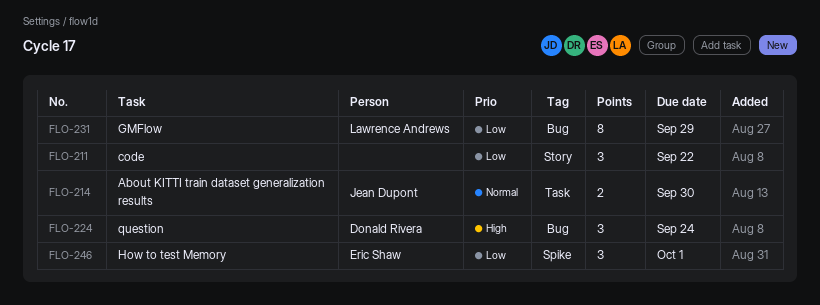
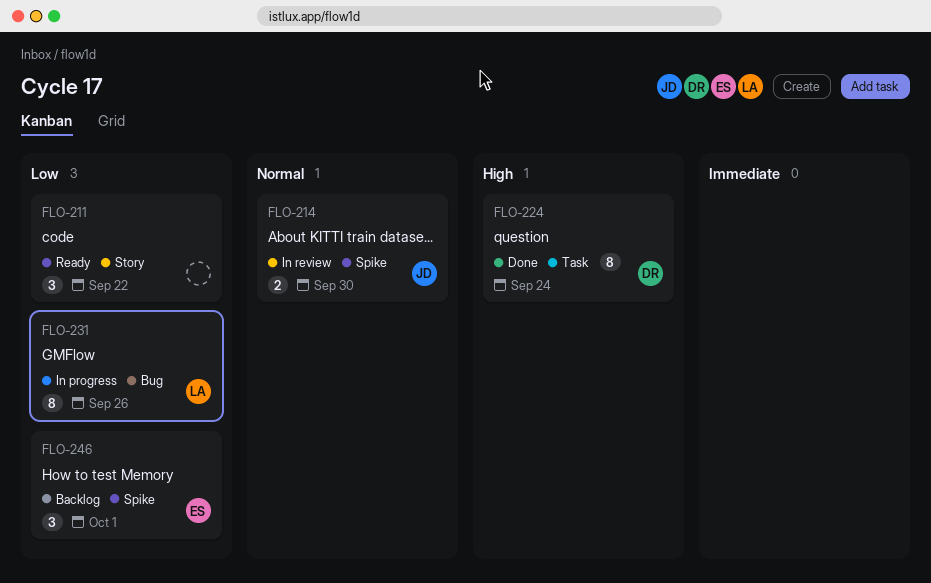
FLO-214, label: Task -> Spike
FLO-224, label: Bug -> Task
FLO-224, estimate: 3 -> 8
FLO-231, due: Sep 29 -> Sep 26

